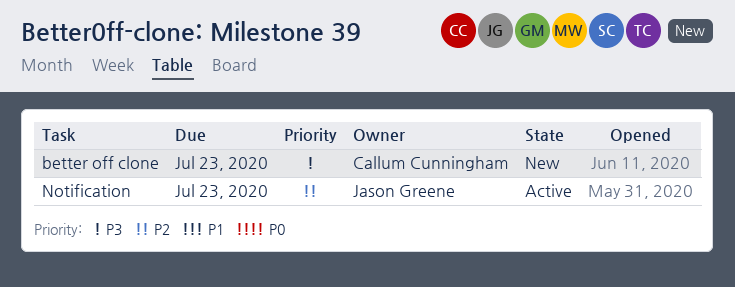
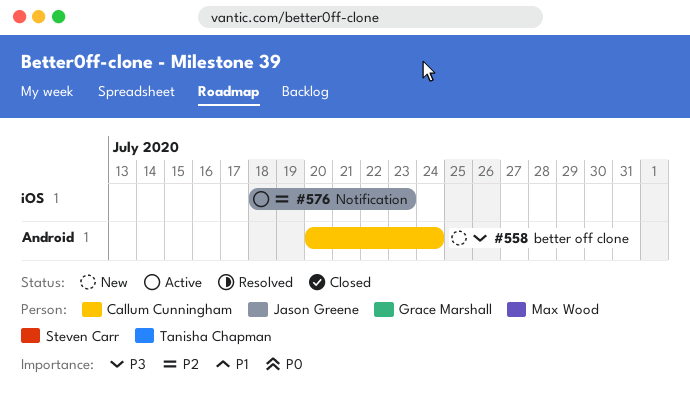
better off clone, due: Jul 23 -> Jul 24

